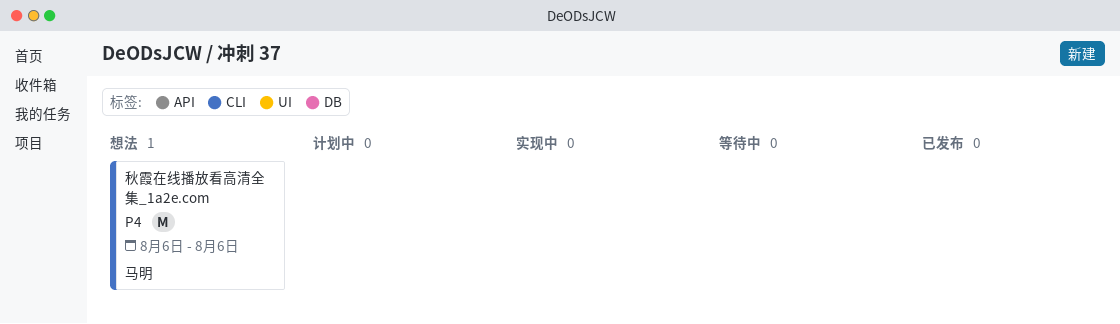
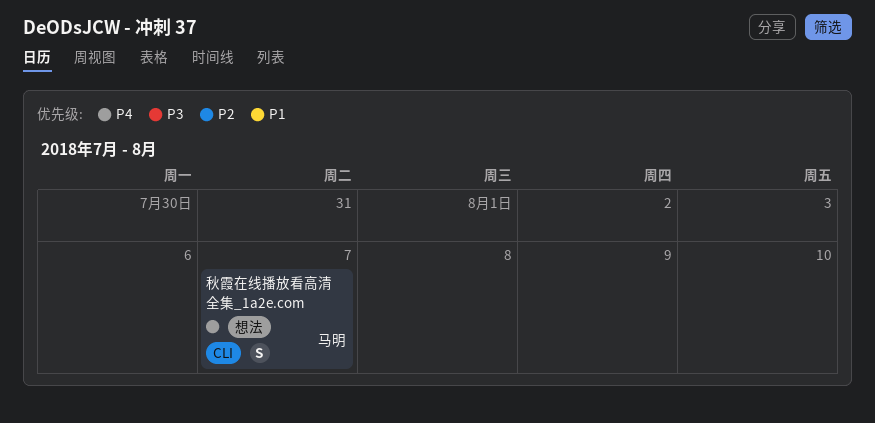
秋霞在线播放看高清全集_1a2e.com, estimate: M -> S
秋霞在线播放看高清全集_1a2e.com, due: Aug 6 -> Aug 7

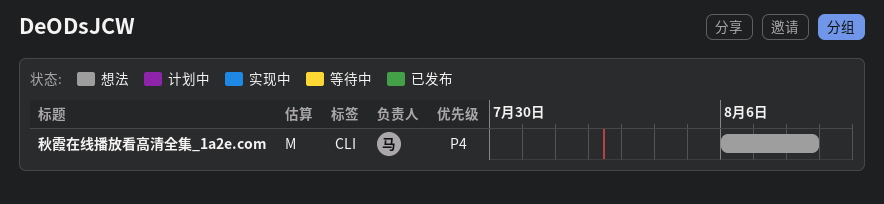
秋霞在线播放看高清全集_1a2e.com, estimate: S -> M
秋霞在线播放看高清全集_1a2e.com, due: Aug 7 -> Aug 8

